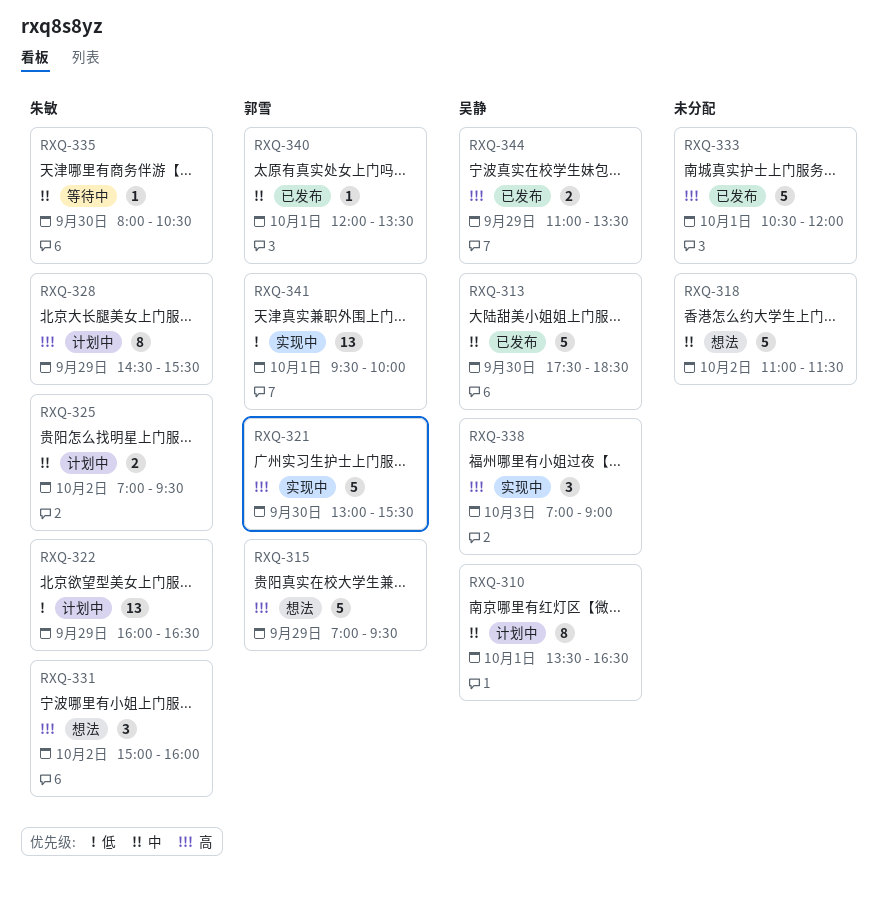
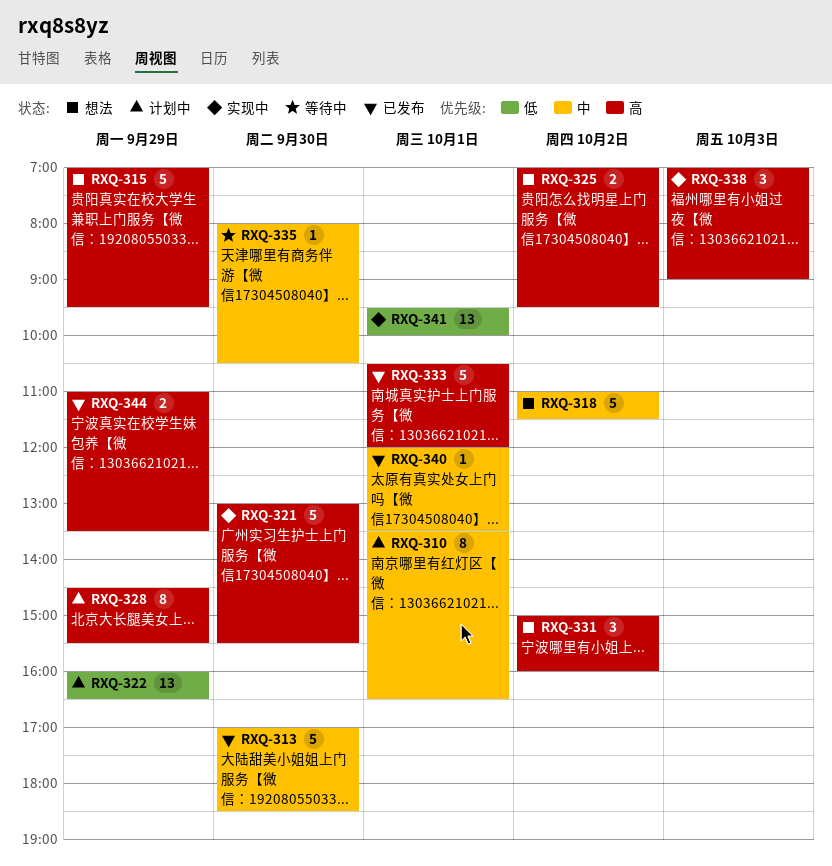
RXQ-313, begins: 17:30 -> 17:00
RXQ-325, status: 计划中 -> 想法
RXQ-325, priority: 中 -> 高

